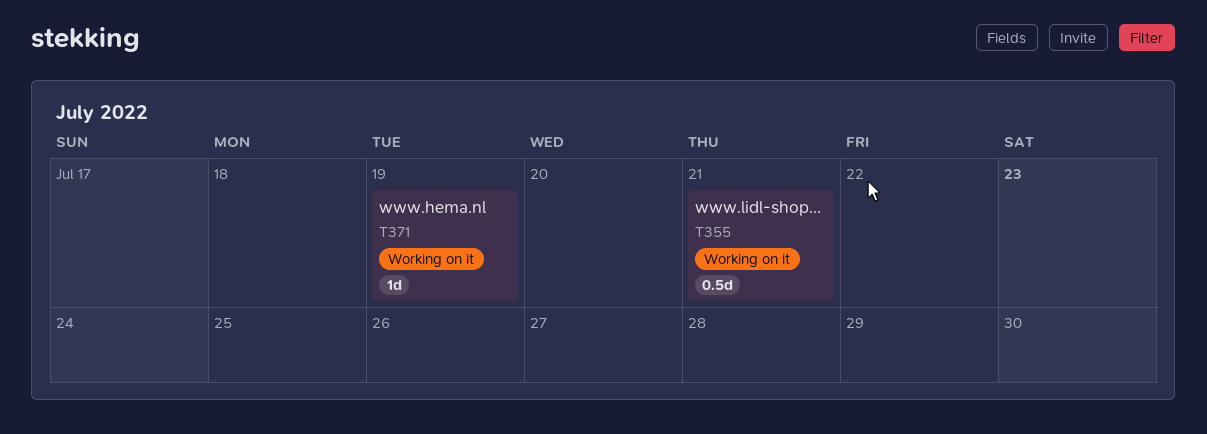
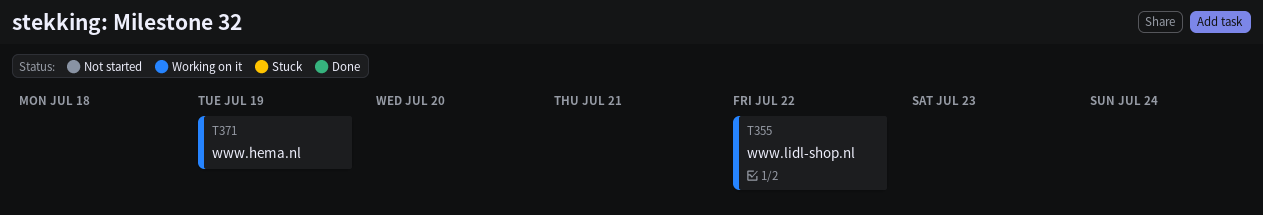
T355, due: Jul 21 -> Jul 22

